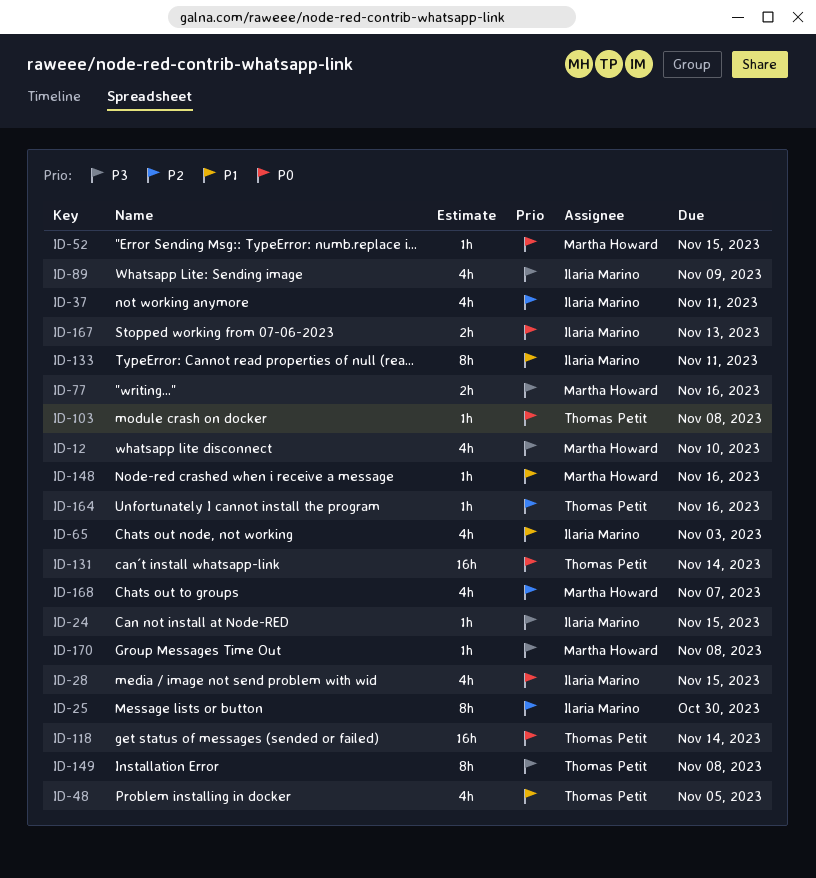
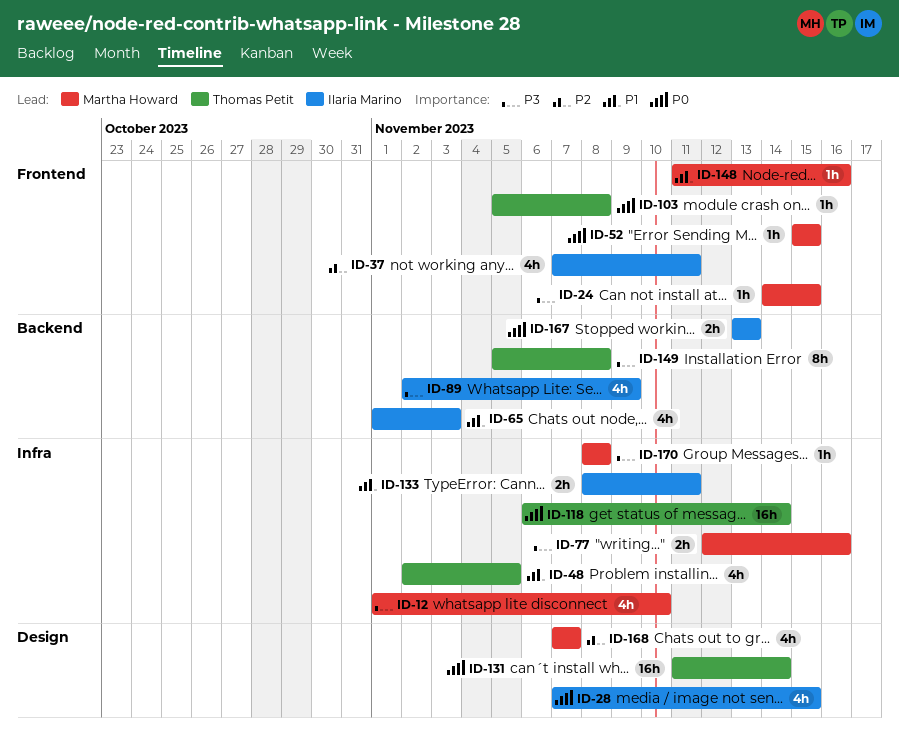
ID-24, owner: Ilaria Marino -> Martha Howard
ID-25: present -> none
ID-133, estimate: 8h -> 2h
ID-164: present -> none

